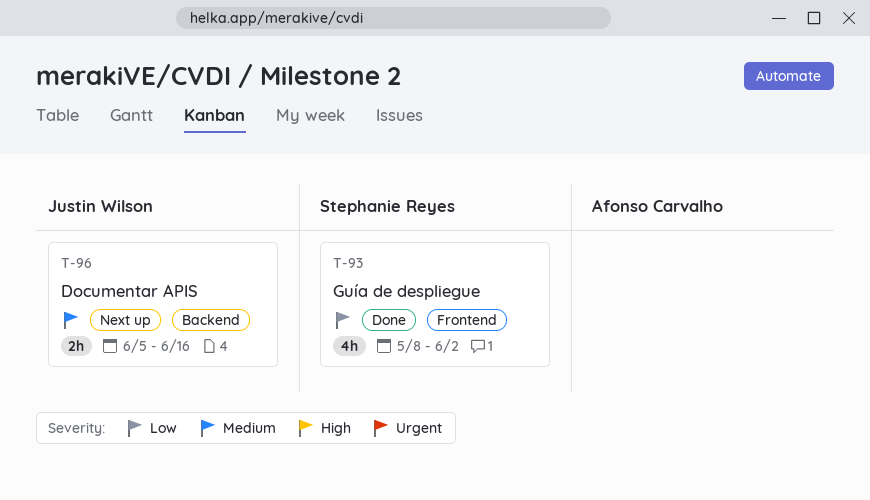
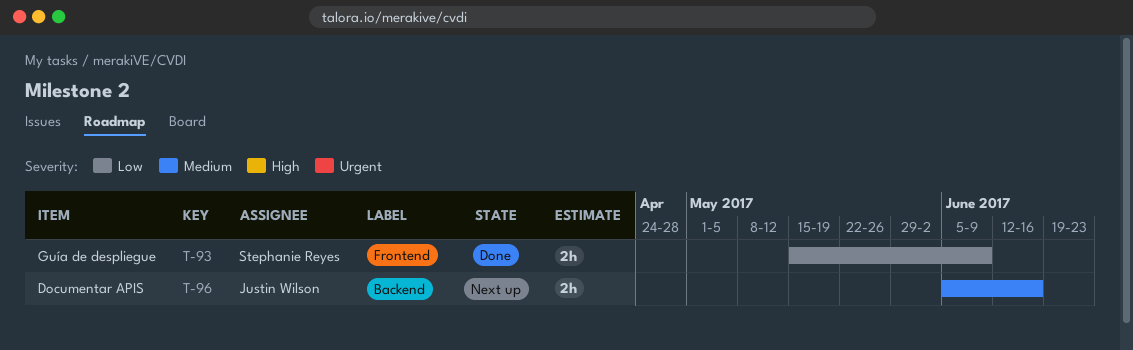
T-93, estimate: 4h -> 2h
T-93, start: May 8 -> May 15
T-93, due: Jun 2 -> Jun 9

